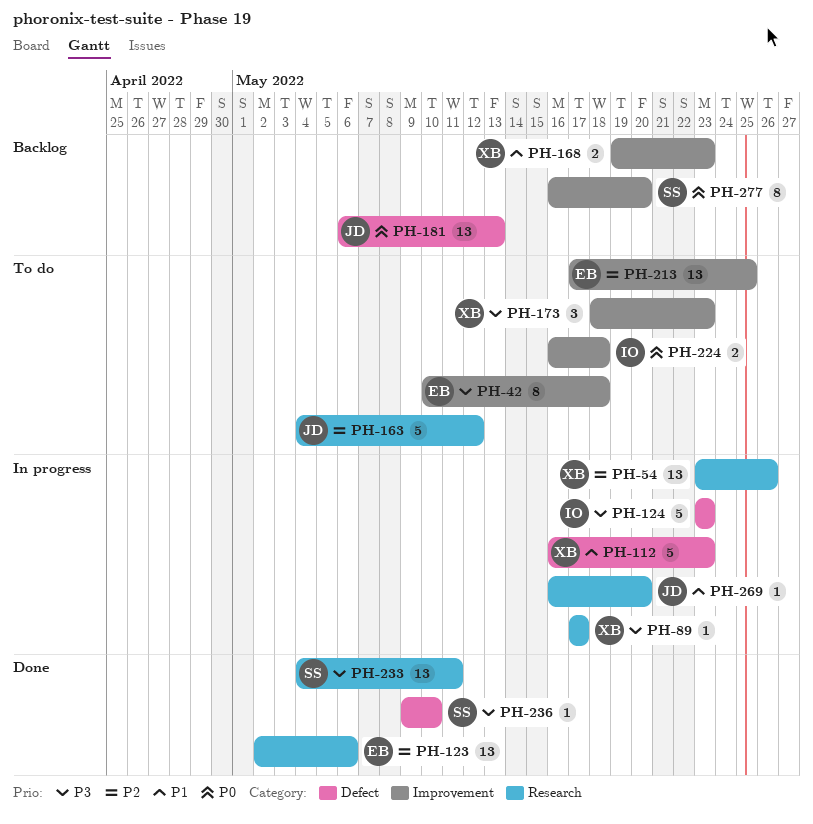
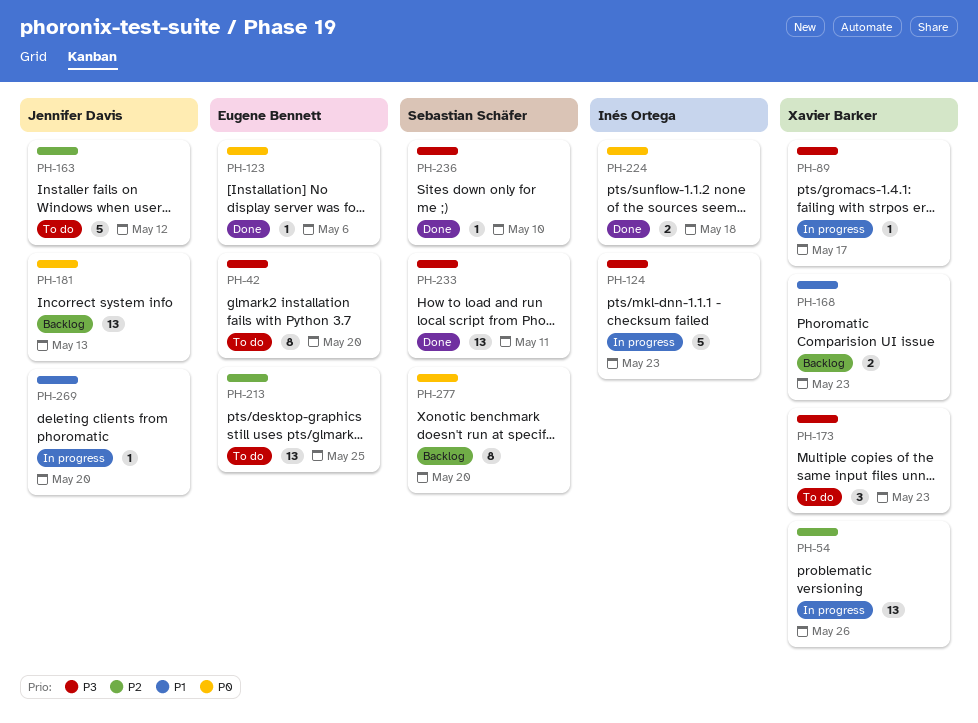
PH-42, due: May 18 -> May 20
PH-112: present -> none
PH-123, priority: P2 -> P0
PH-123, estimate: 13 -> 1
PH-224, status: To do -> Done

